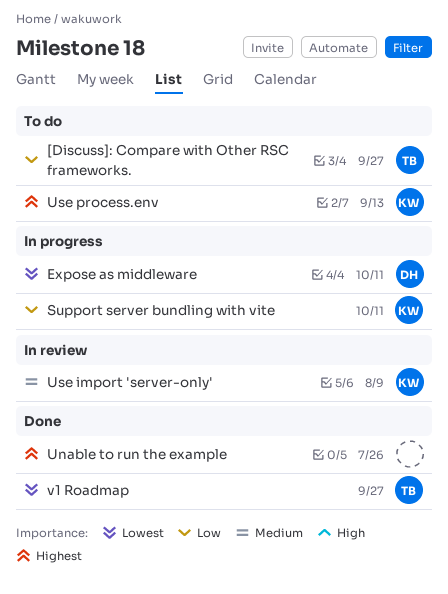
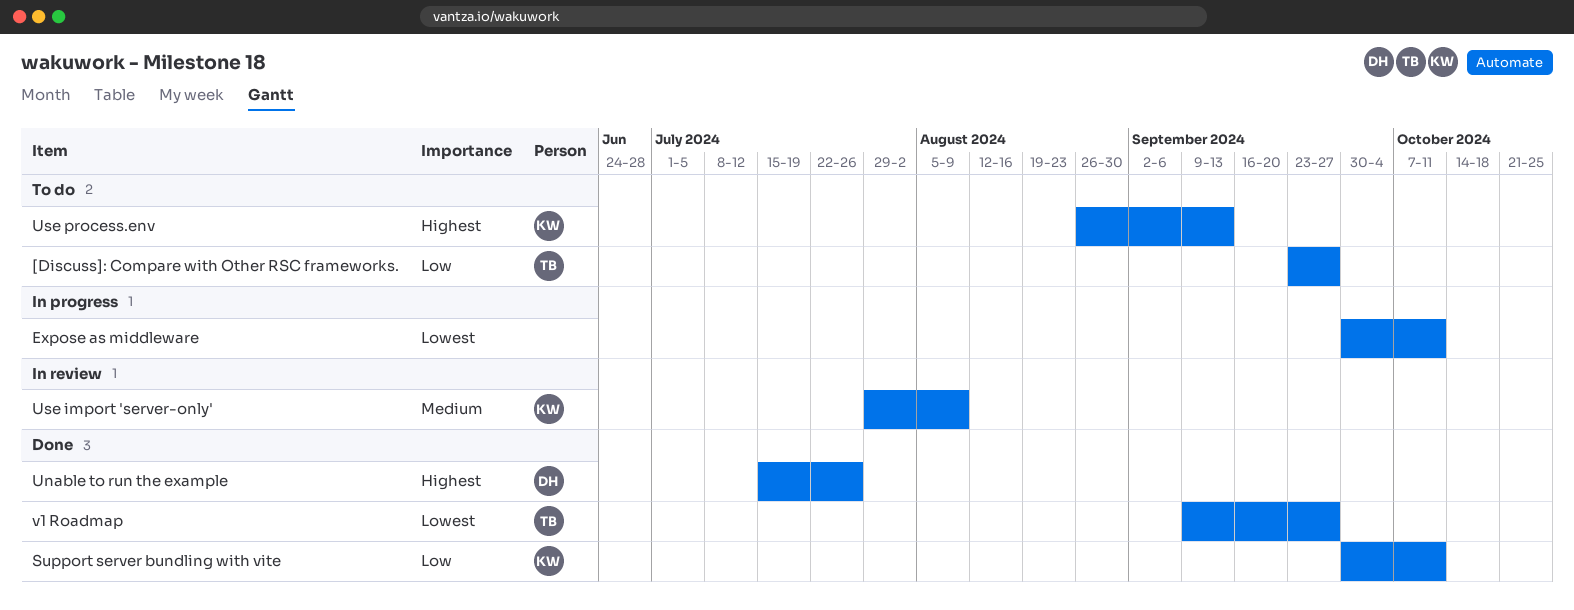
Expose as middleware, owner: DH -> none
Support server bundling with vite, status: In progress -> Done
Unable to run the example, owner: none -> DH

